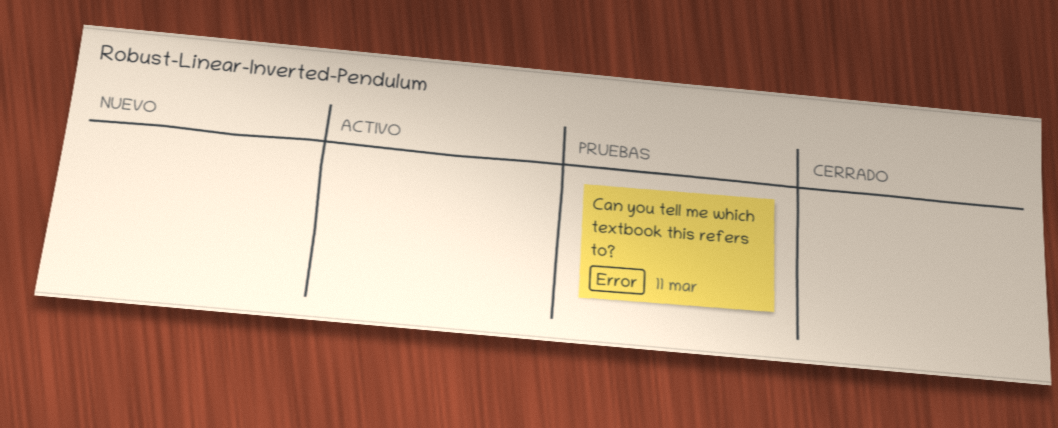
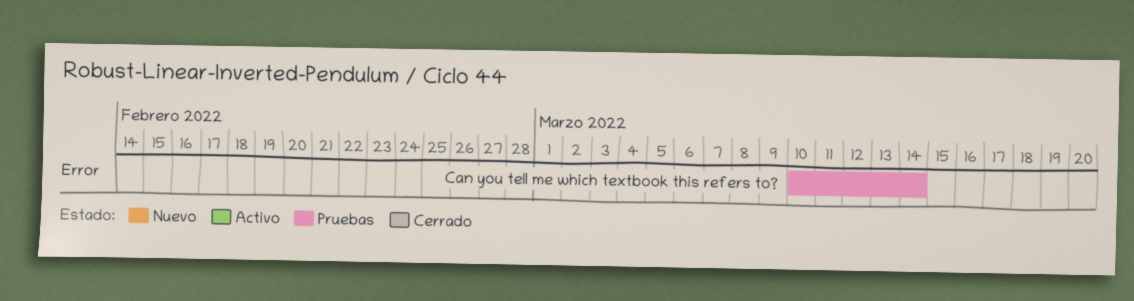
Can you tell me which textbook this refers to?, due: Mar 11 -> Mar 14

